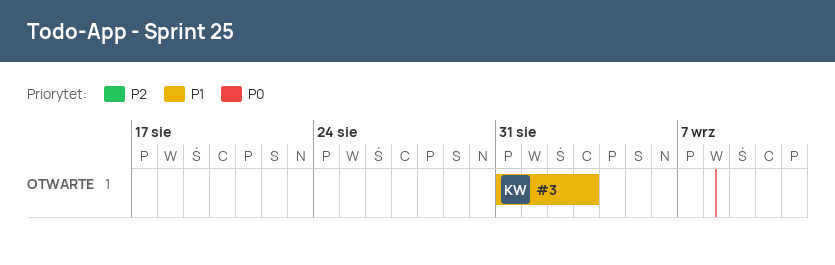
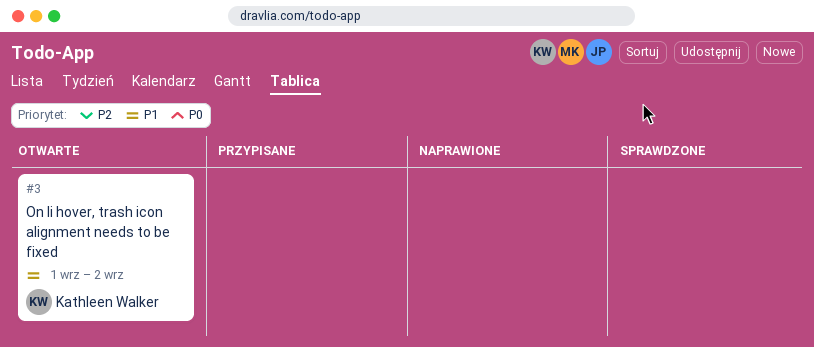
#3, start: Aug 31 -> Sep 1
#3, due: Sep 3 -> Sep 2

